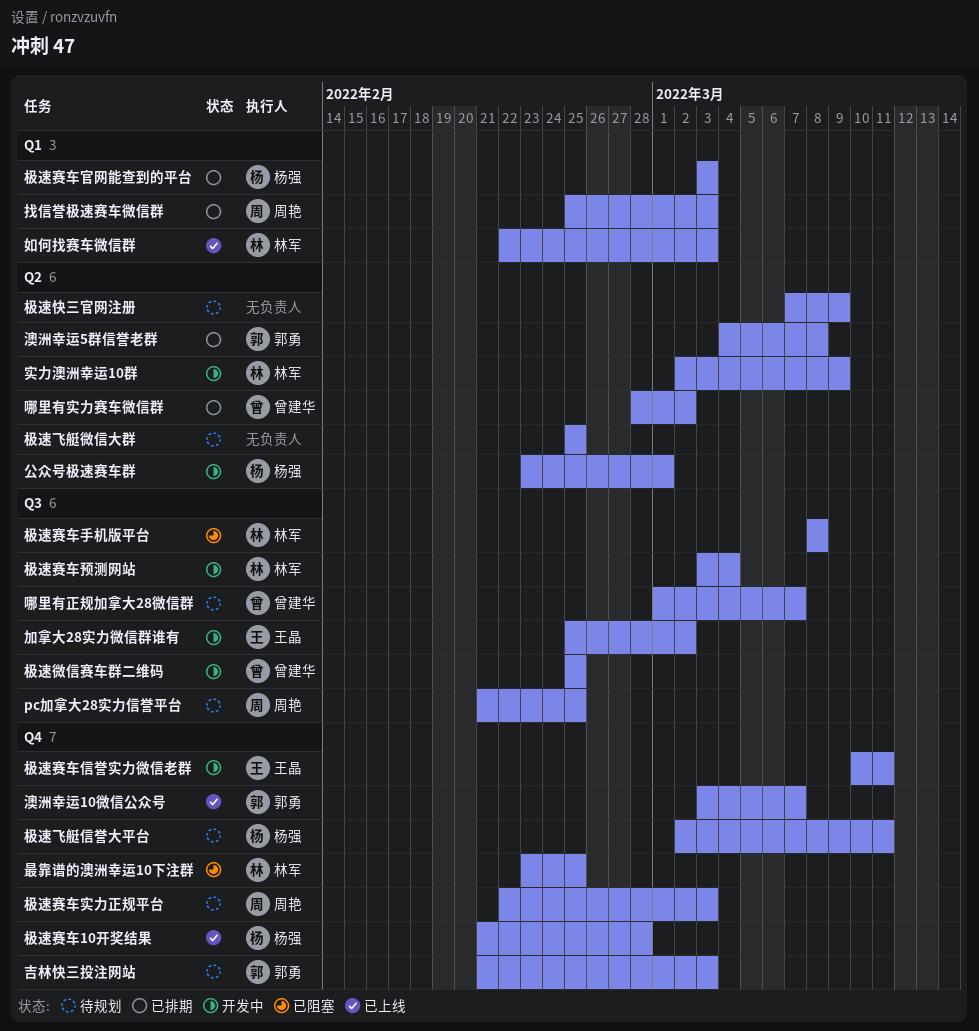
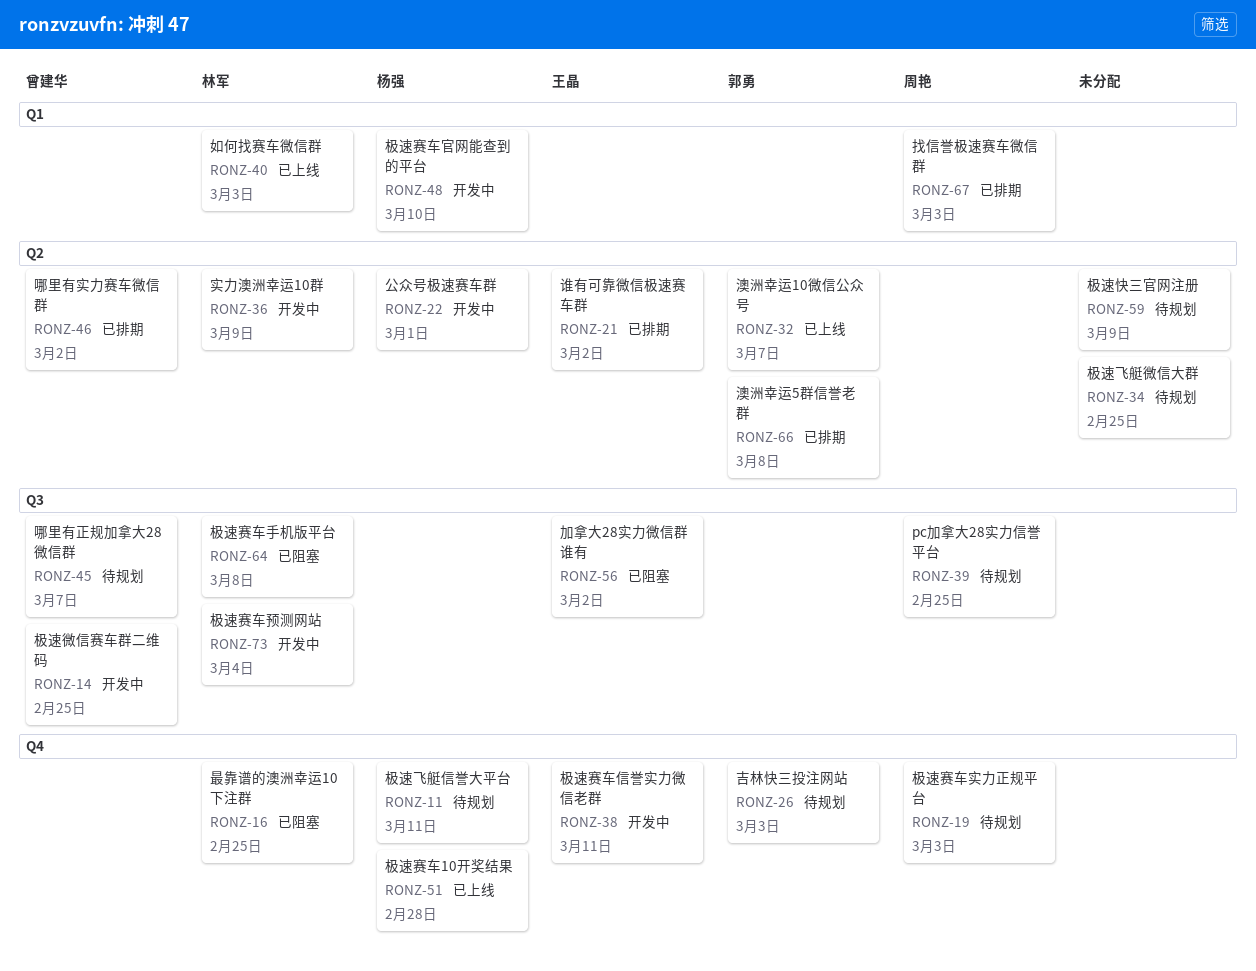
加拿大28实力微信群谁有, status: 开发中 -> 已阻塞
极速赛车官网能查到的平台, status: 已排期 -> 开发中
极速赛车官网能查到的平台, due: Mar 3 -> Mar 10
澳洲幸运10微信公众号, label: Q4 -> Q2
谁有可靠微信极速赛车群: none -> present

